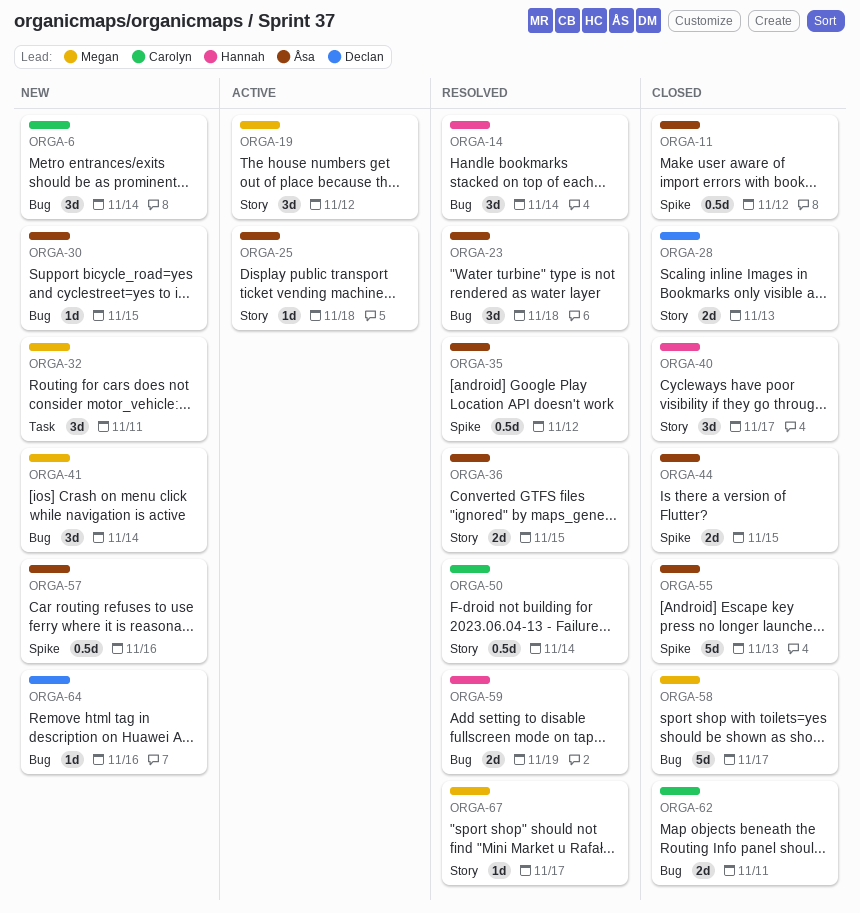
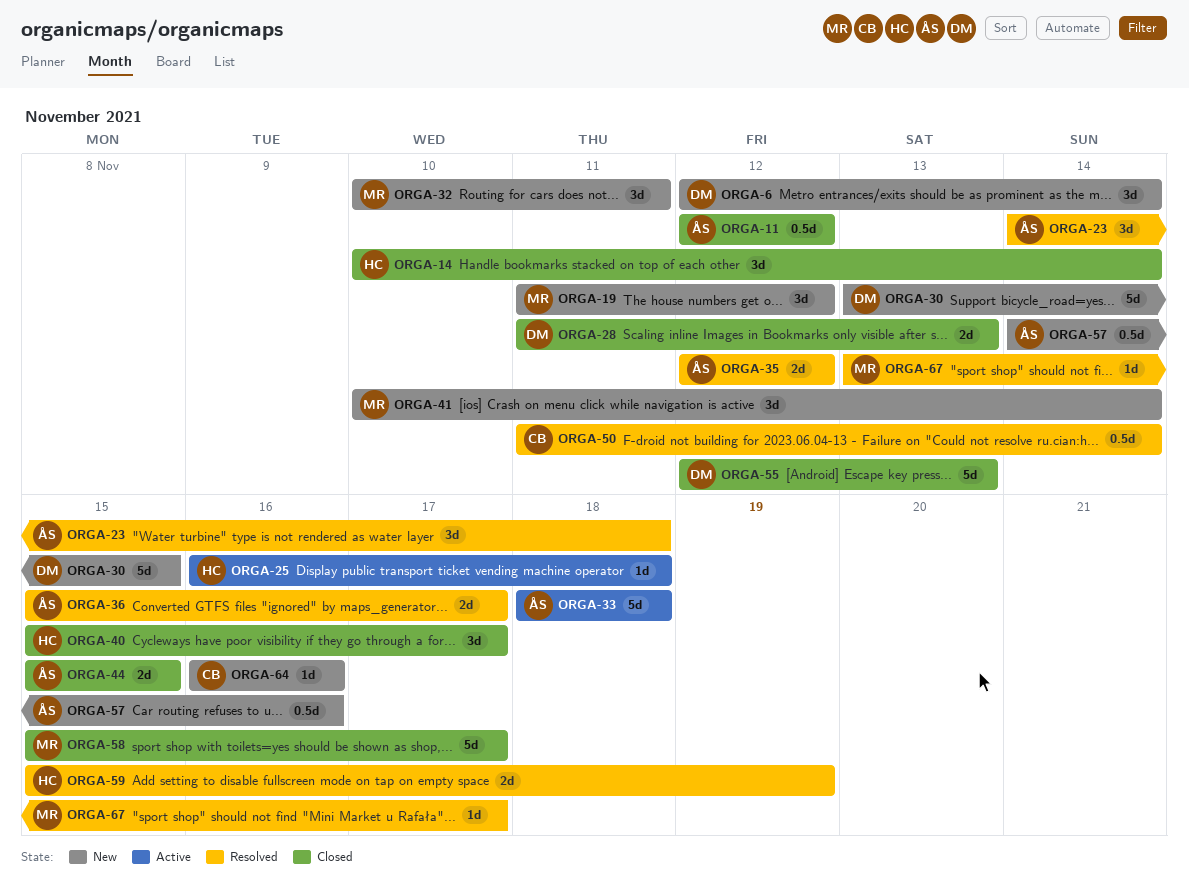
ORGA-6, owner: Carolyn -> Declan
ORGA-14, status: Resolved -> Closed
ORGA-19, status: Active -> New
ORGA-25, owner: Åsa -> Hannah
ORGA-30, owner: Åsa -> Declan
ORGA-30, estimate: 1d -> 5d
ORGA-33: none -> present
ORGA-35, estimate: 0.5d -> 2d
ORGA-36, due: Nov 15 -> Nov 17
ORGA-55, owner: Åsa -> Declan
ORGA-62: present -> none
ORGA-64, owner: Declan -> Carolyn

